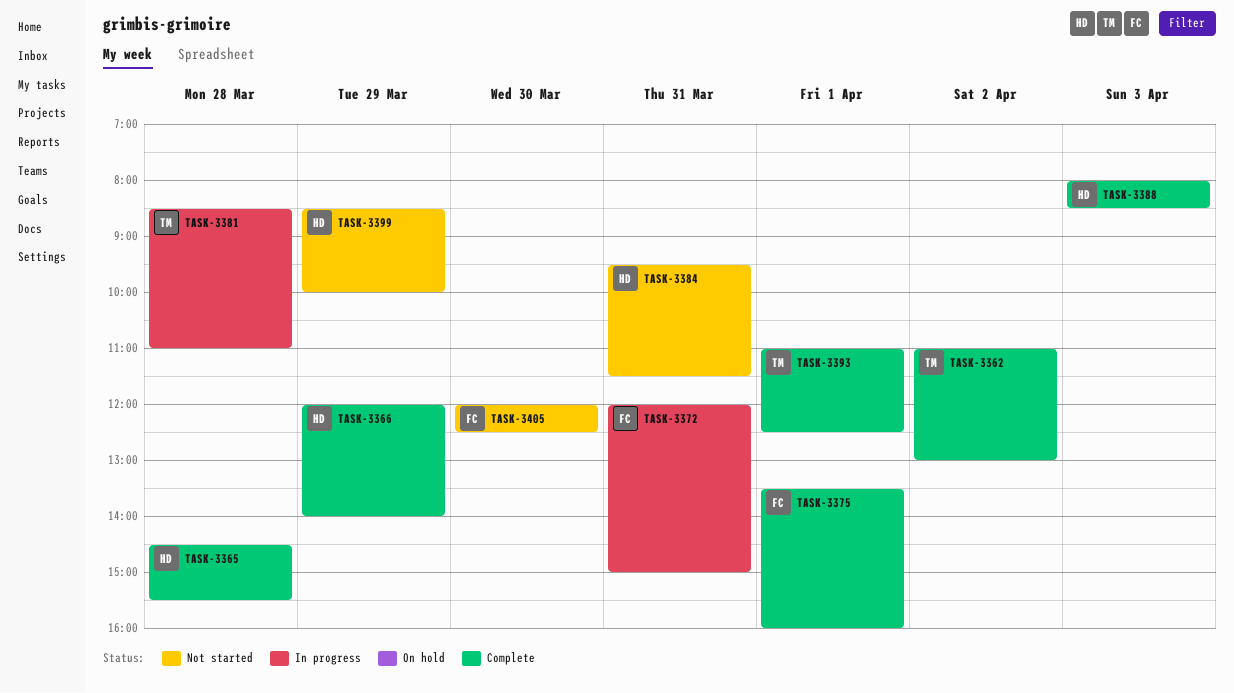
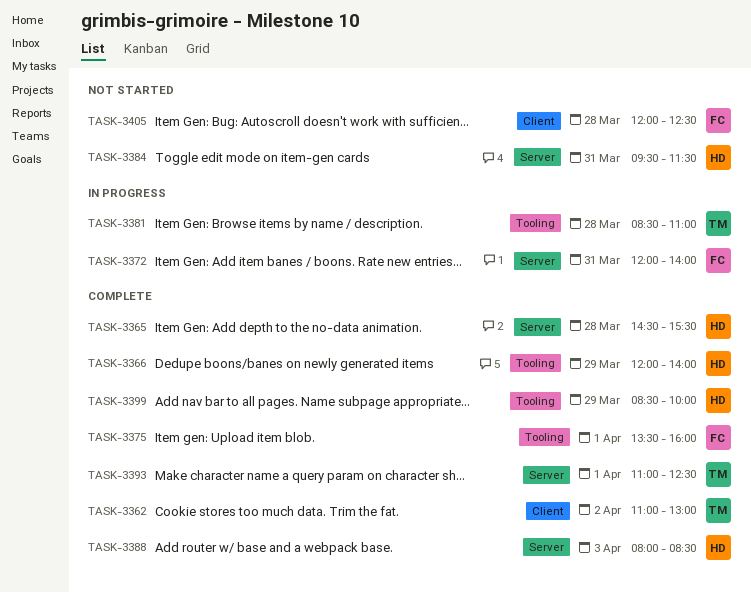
TASK-3372, ends: 15:00 -> 14:00
TASK-3399, status: Not started -> Complete
TASK-3405, day: Mar 30 -> Mar 28

